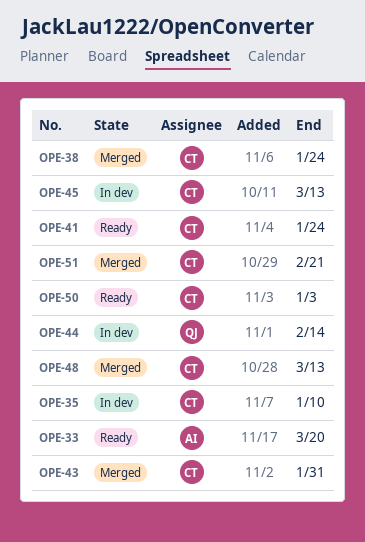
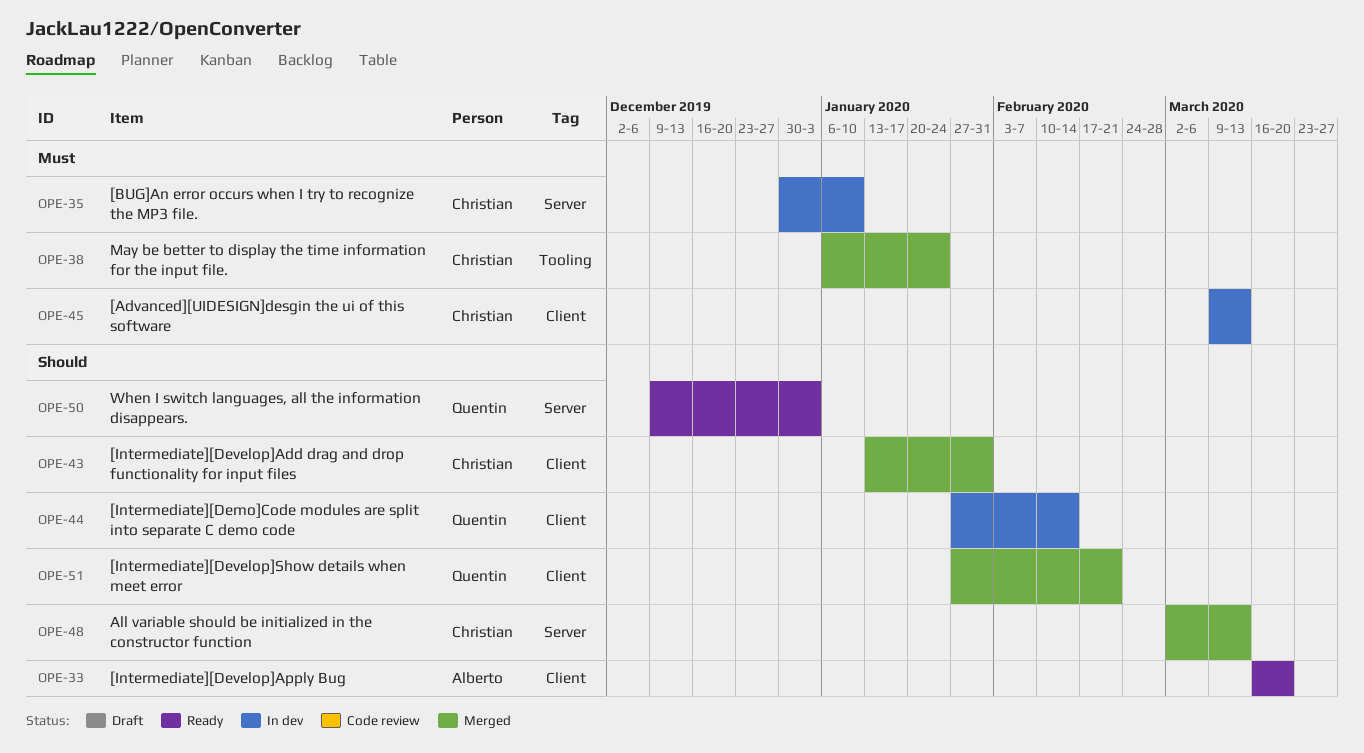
OPE-41: present -> none
OPE-50, owner: Christian -> Quentin
OPE-51, owner: Christian -> Quentin

